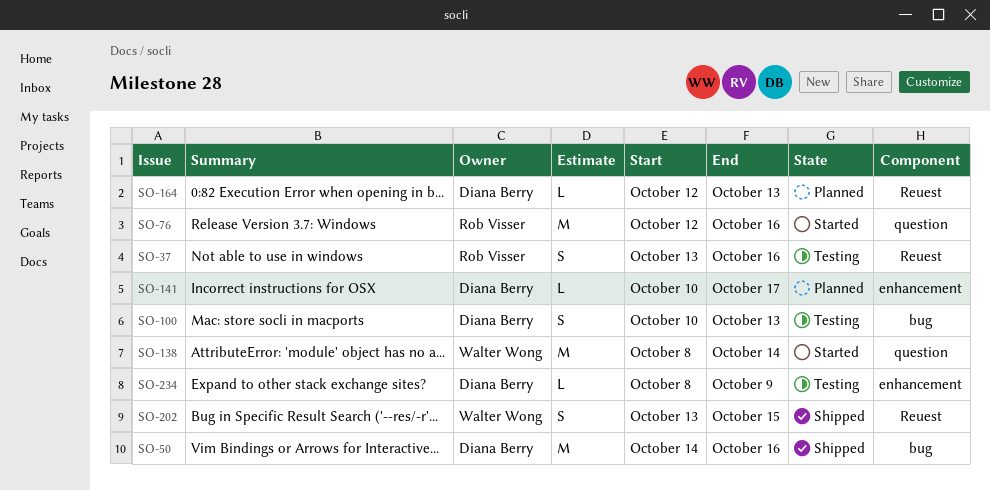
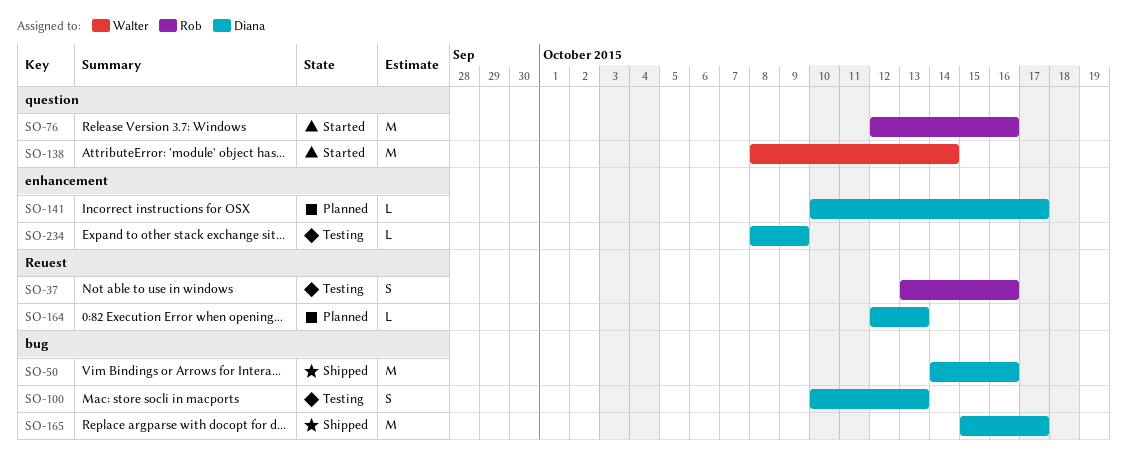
SO-165: none -> present
SO-202: present -> none

